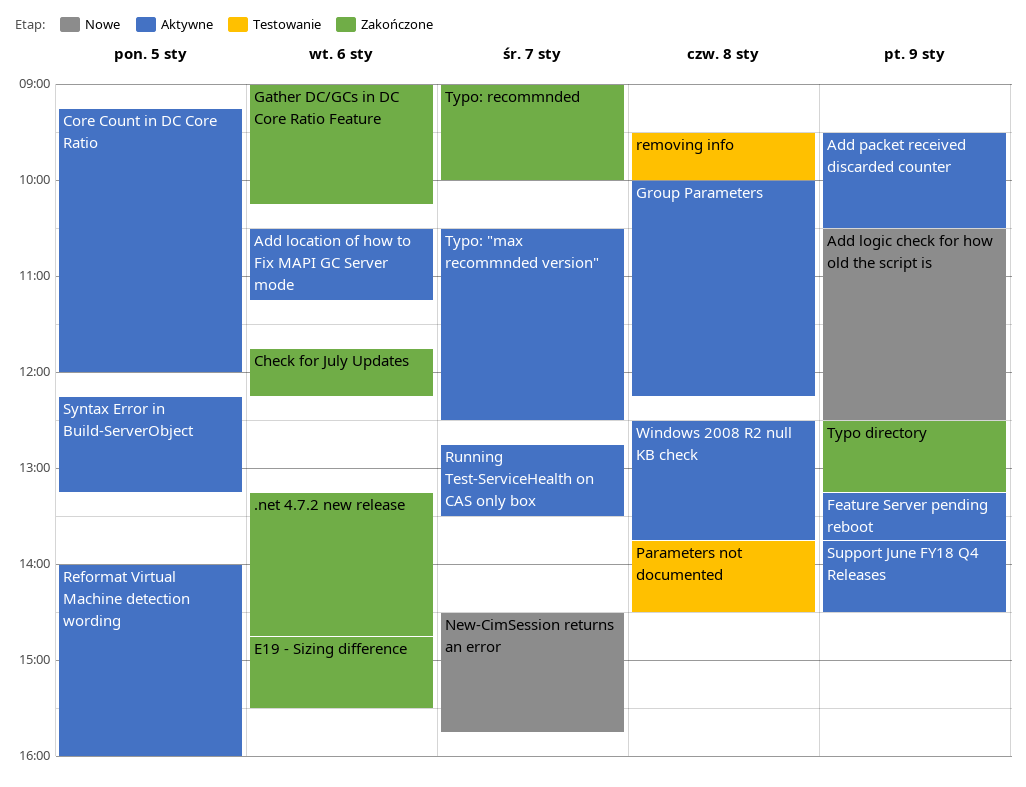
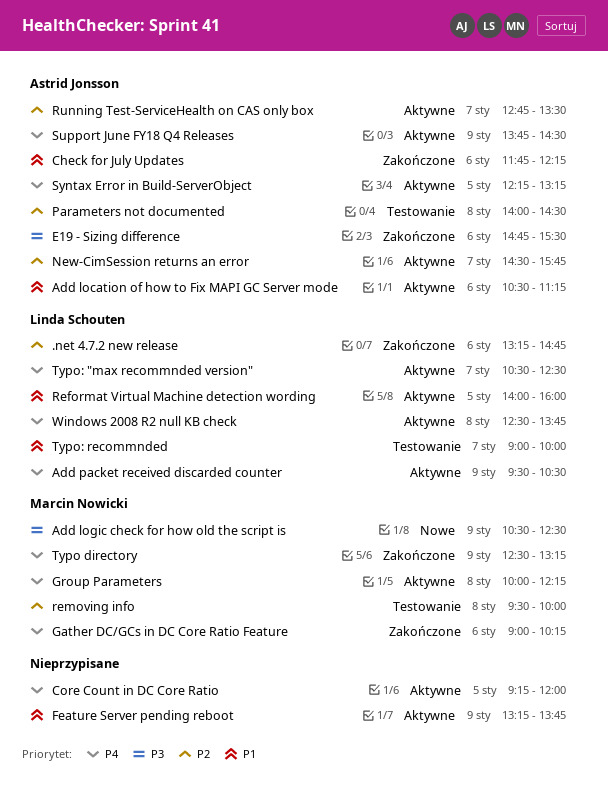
New-CimSession returns an error, status: Nowe -> Aktywne
Parameters not documented, begins: 13:45 -> 14:00
Typo: recommnded, status: Zakończone -> Testowanie

